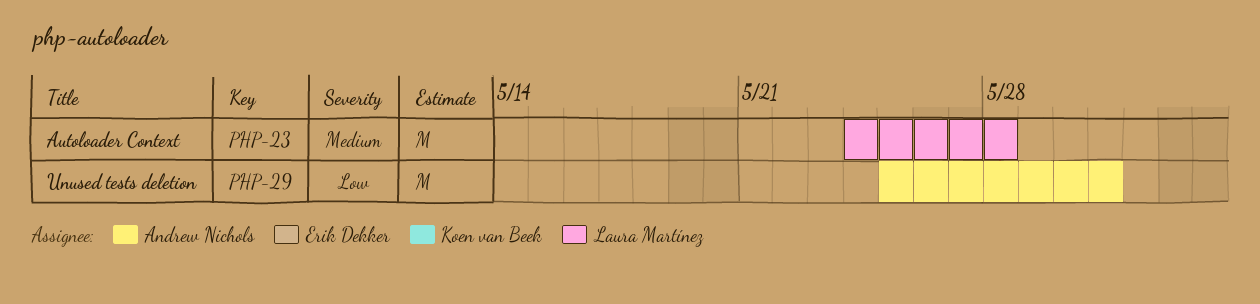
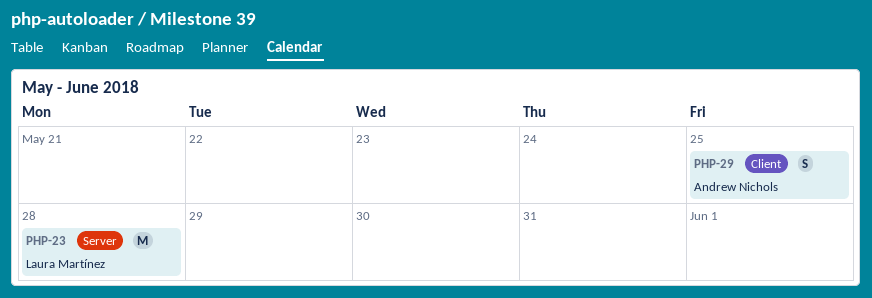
PHP-29, estimate: M -> S
PHP-29, due: May 31 -> May 25

